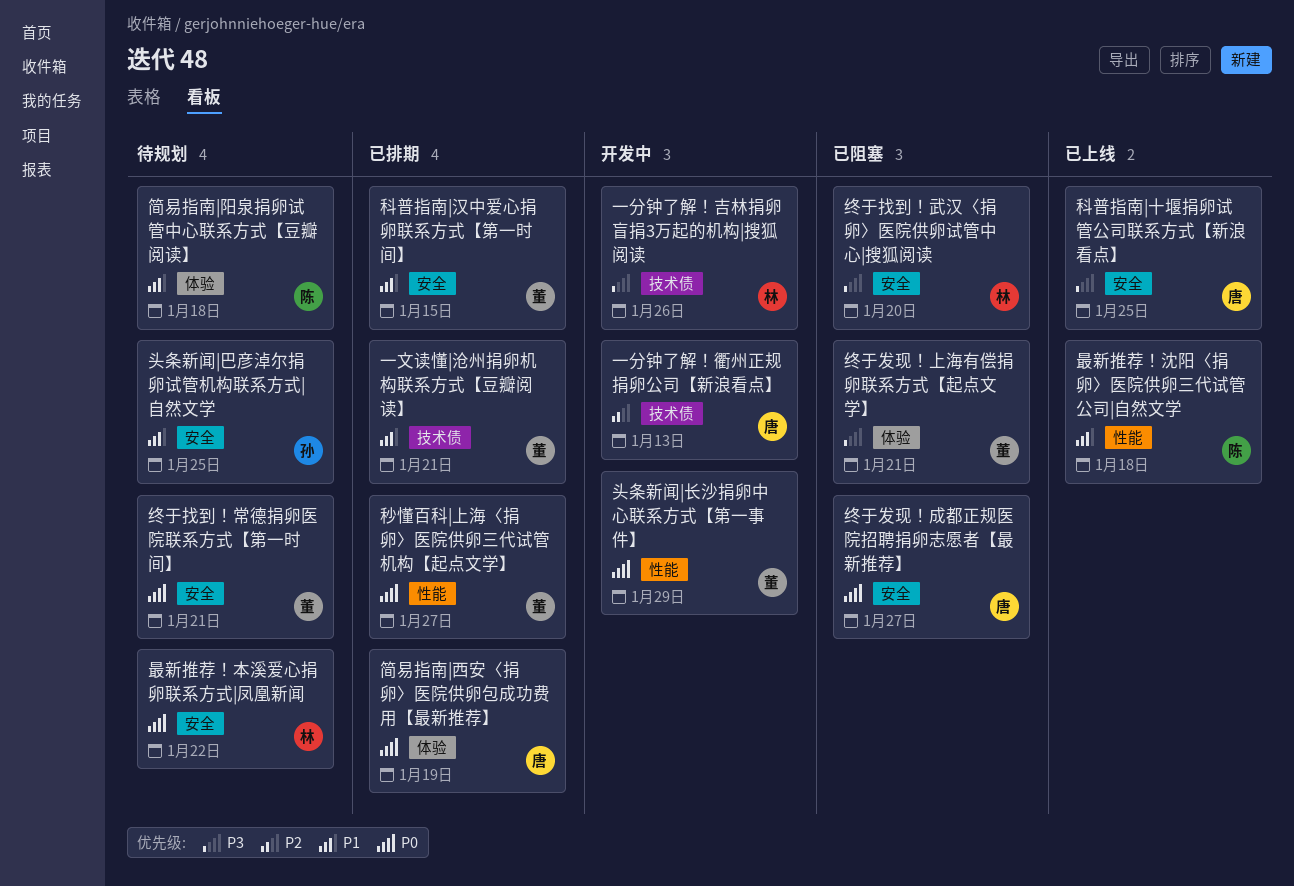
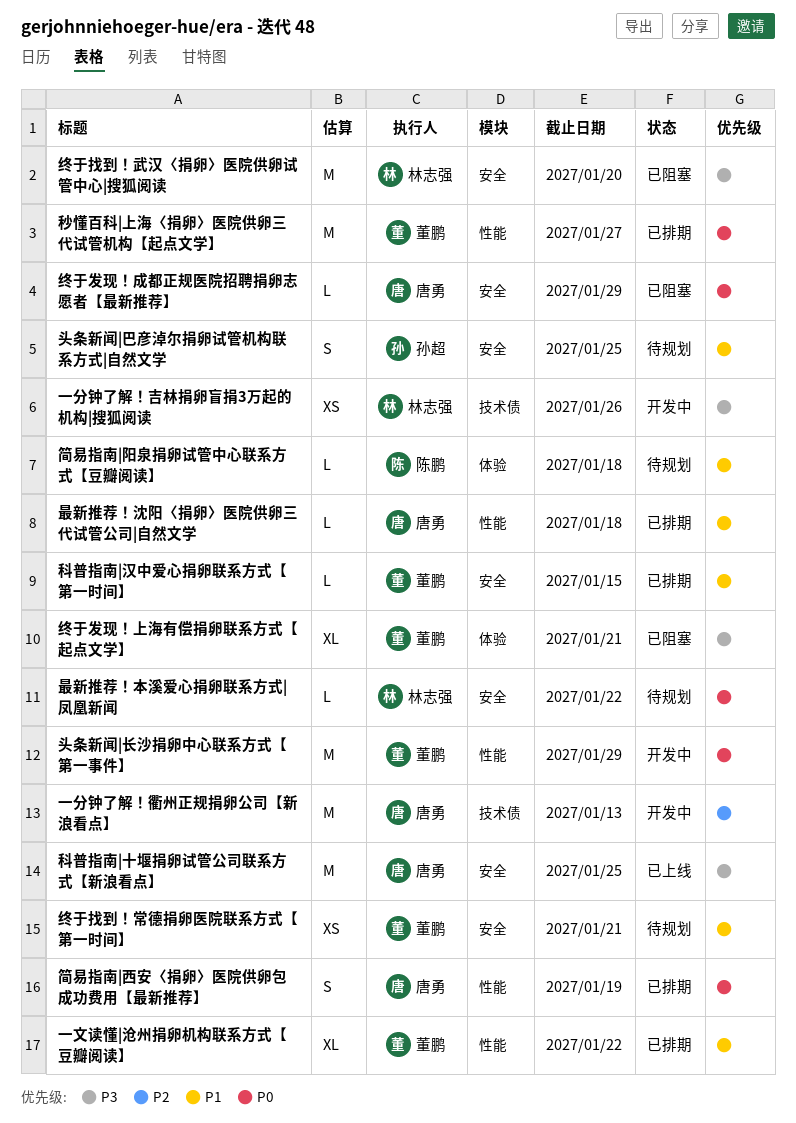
一文读懂|沧州捐卵机构联系方式【豆瓣阅读】, label: 技术债 -> 性能
一文读懂|沧州捐卵机构联系方式【豆瓣阅读】, due: Jan 21 -> Jan 22
最新推荐！沈阳〈捐卵〉医院供卵三代试管公司|自然文学, status: 已上线 -> 已排期
最新推荐！沈阳〈捐卵〉医院供卵三代试管公司|自然文学, owner: 陈鹏 -> 唐勇
简易指南|西安〈捐卵〉医院供卵包成功费用【最新推荐】, label: 体验 -> 性能
终于发现！成都正规医院招聘捐卵志愿者【最新推荐】, due: Jan 27 -> Jan 29
终于找到！常德捐卵医院联系方式【第一时间】, priority: P0 -> P1

